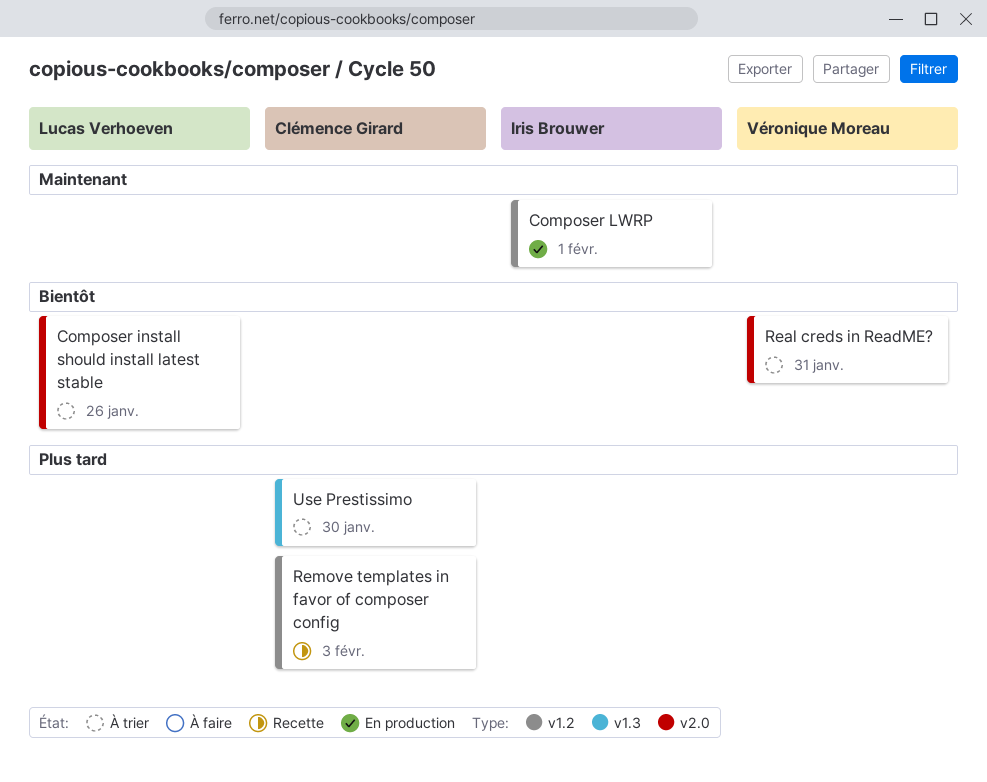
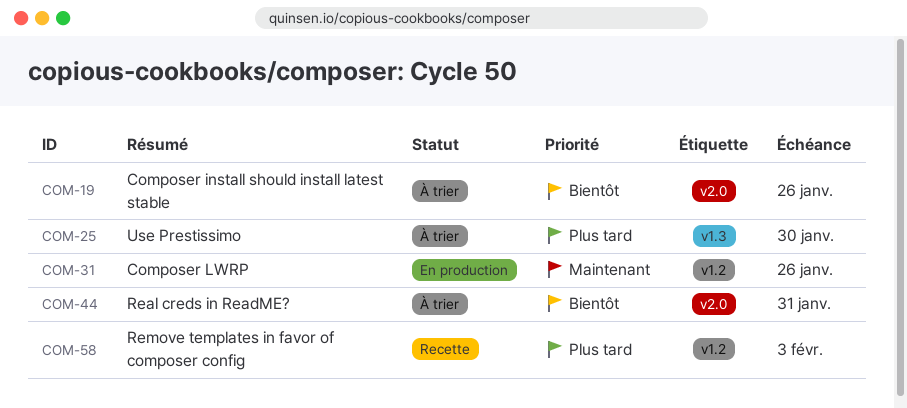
Composer LWRP, due: Feb 1 -> Jan 26

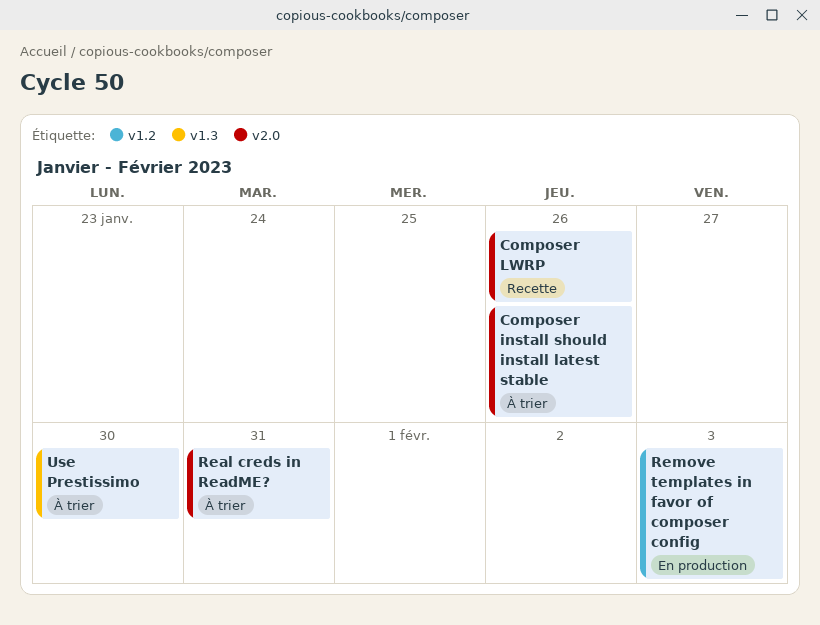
Composer LWRP, status: En production -> Recette
Composer LWRP, label: v1.2 -> v2.0
Remove templates in favor of composer config, status: Recette -> En production

